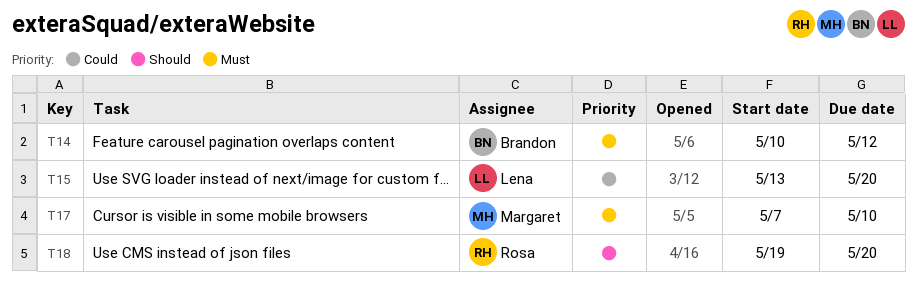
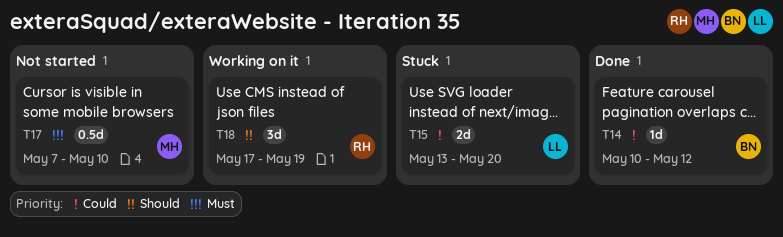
T14, priority: Must -> Could
T18, start: May 19 -> May 17
T18, due: May 20 -> May 19

